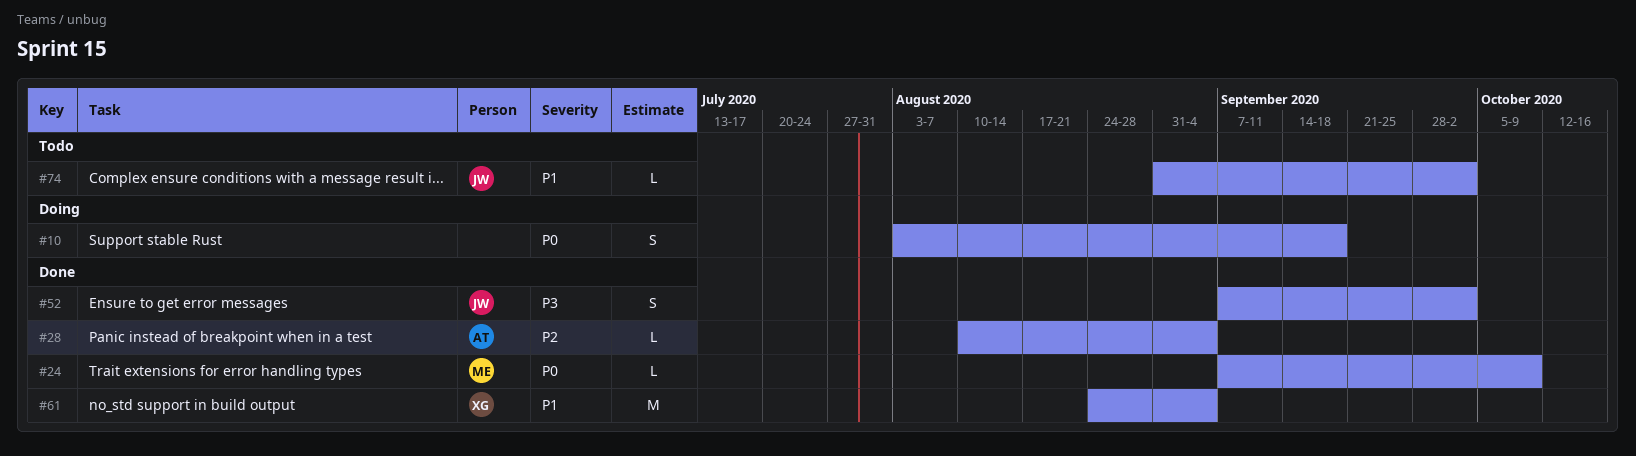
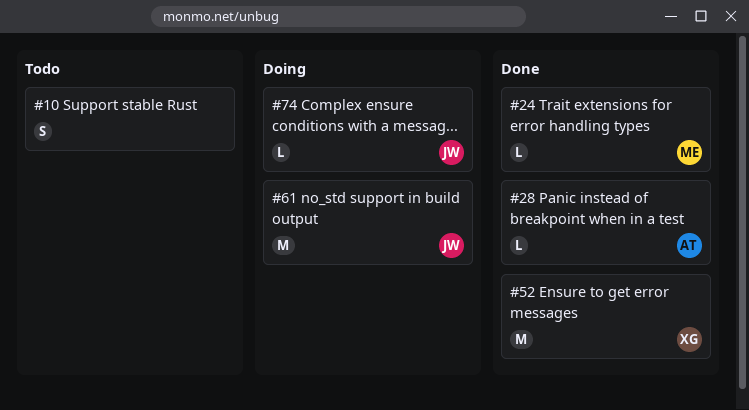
#10, status: Doing -> Todo
#52, owner: JW -> XG
#52, estimate: S -> M
#61, status: Done -> Doing
#61, owner: XG -> JW
#74, status: Todo -> Doing

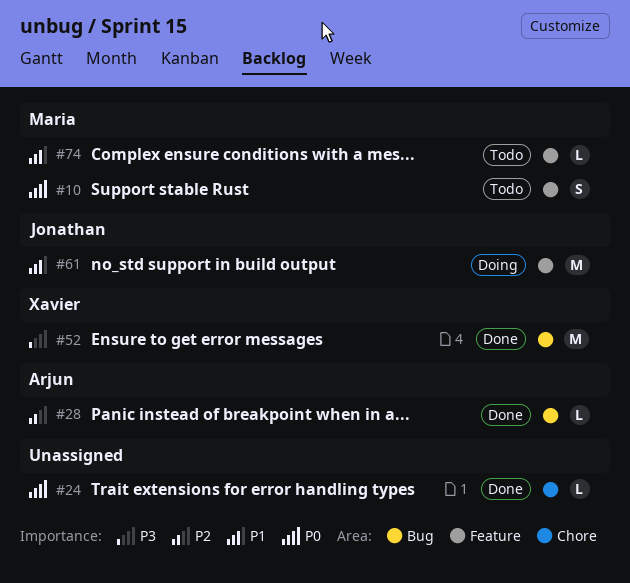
#10, owner: none -> Maria
#24, owner: Maria -> none
#74, status: Doing -> Todo
#74, owner: Jonathan -> Maria

